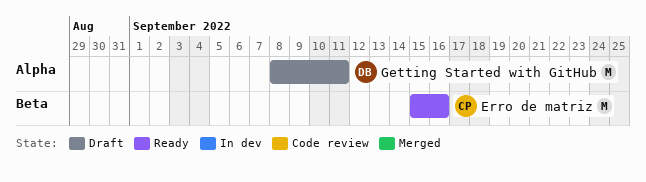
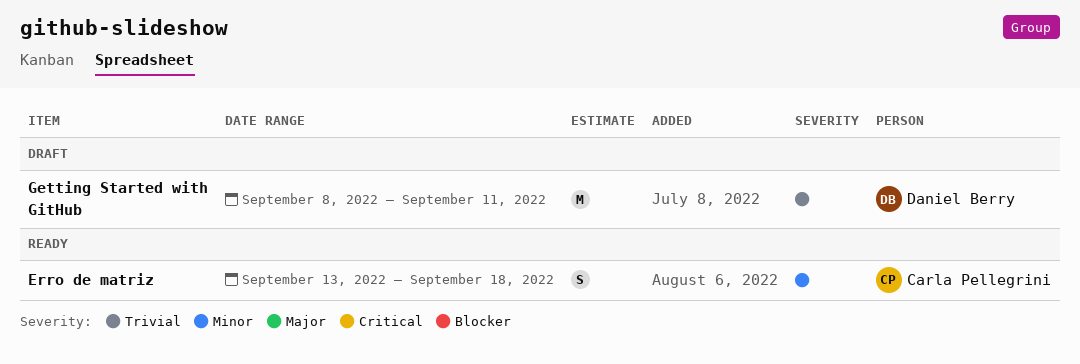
Erro de matriz, estimate: M -> S
Erro de matriz, start: Sep 15 -> Sep 13
Erro de matriz, due: Sep 16 -> Sep 18

